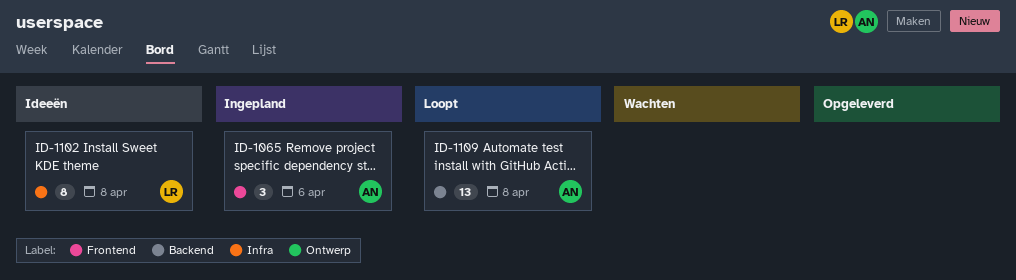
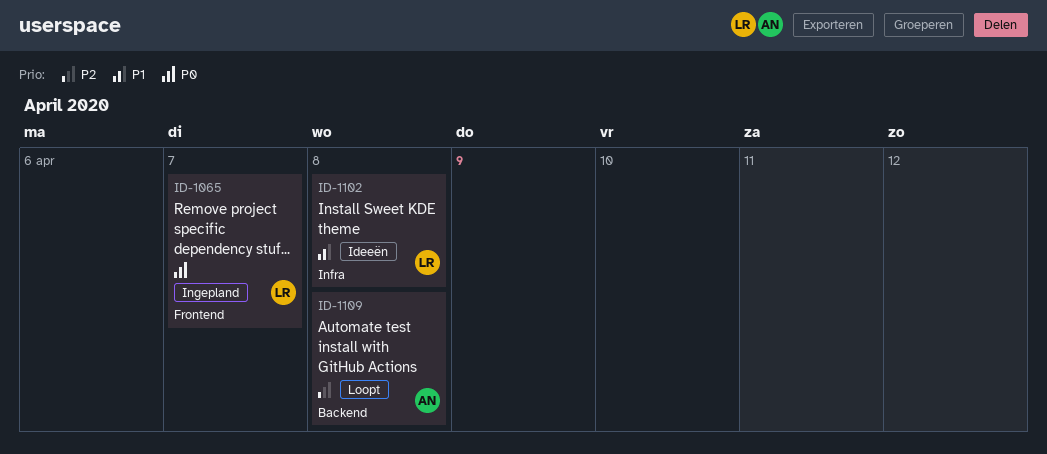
ID-1065, owner: AN -> LR
ID-1065, due: Apr 6 -> Apr 7

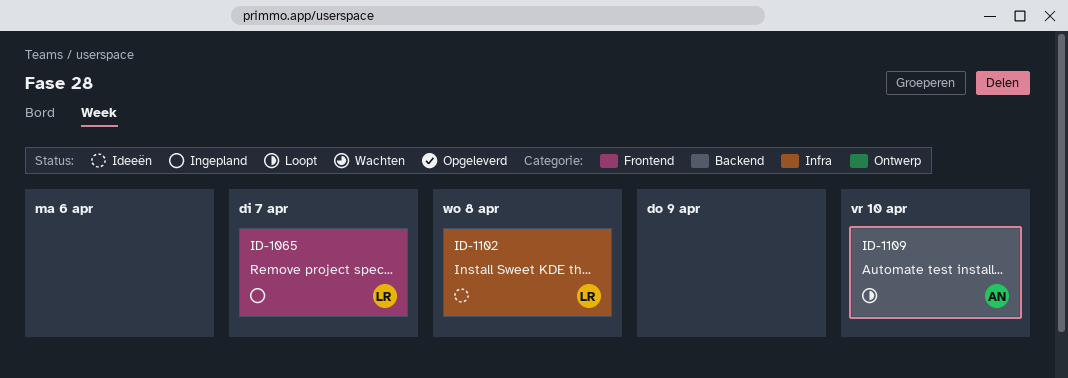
ID-1109, due: Apr 8 -> Apr 10

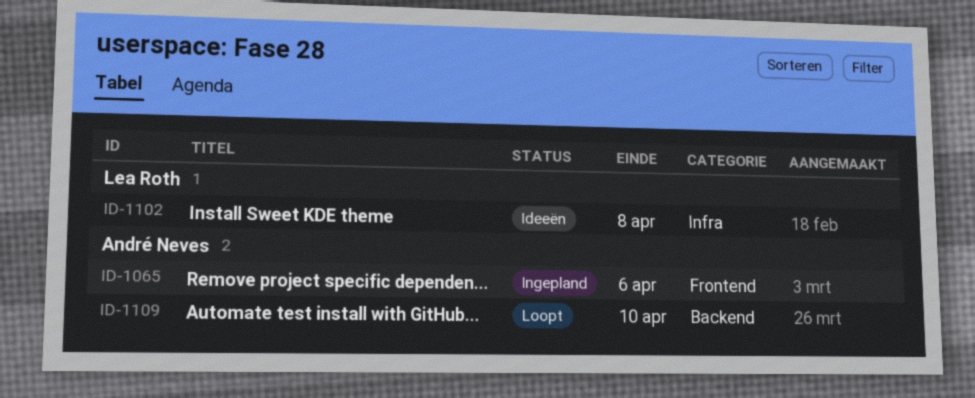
ID-1065, owner: Lea Roth -> André Neves
ID-1065, due: Apr 7 -> Apr 6

